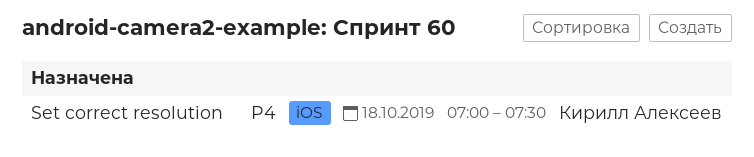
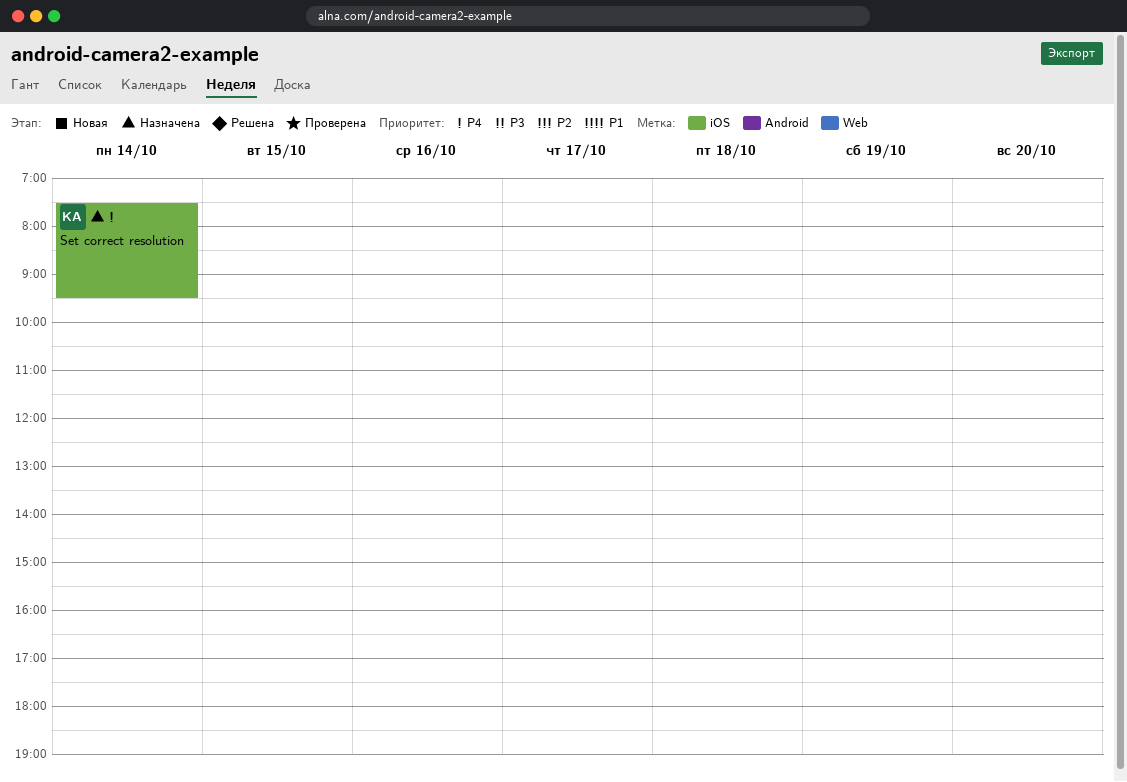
Set correct resolution, day: Oct 18 -> Oct 14
Set correct resolution, begins: 07:00 -> 07:30
Set correct resolution, ends: 07:30 -> 09:30

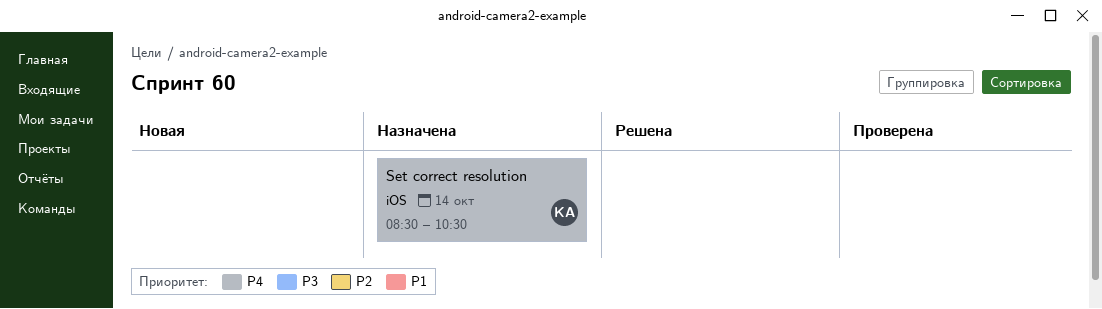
Set correct resolution, begins: 07:30 -> 08:30
Set correct resolution, ends: 09:30 -> 10:30

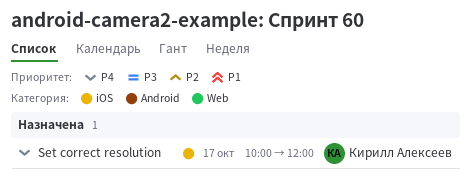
Set correct resolution, day: Oct 14 -> Oct 17
Set correct resolution, begins: 08:30 -> 10:00
Set correct resolution, ends: 10:30 -> 12:00

